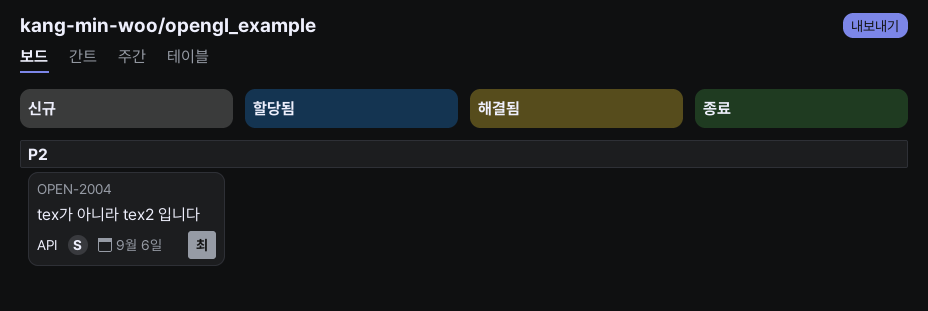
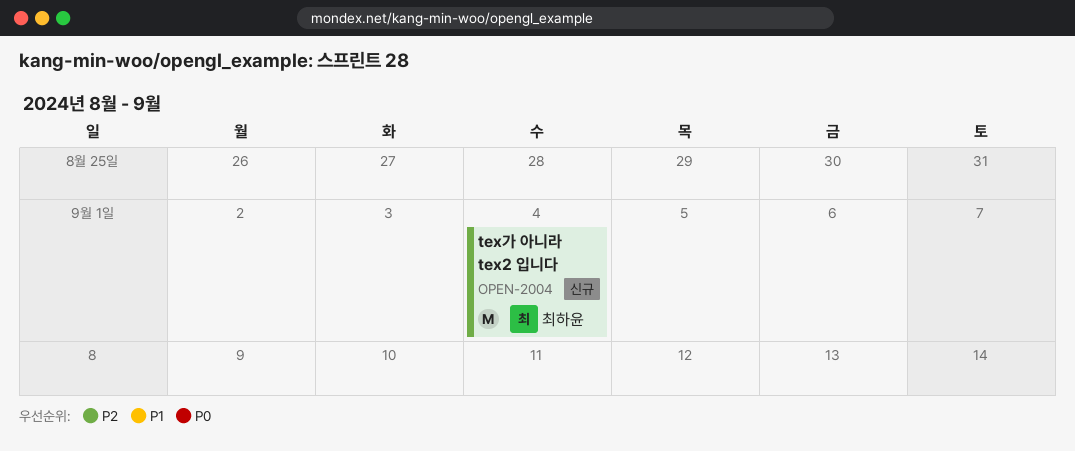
OPEN-2004, estimate: S -> M
OPEN-2004, due: Sep 6 -> Sep 4

